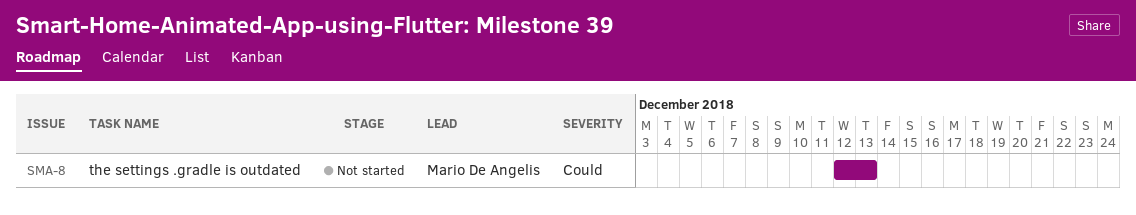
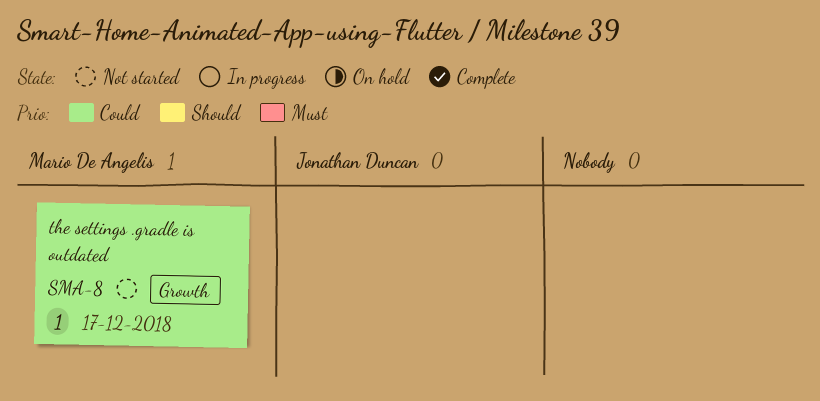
SMA-8, due: Dec 13 -> Dec 17

